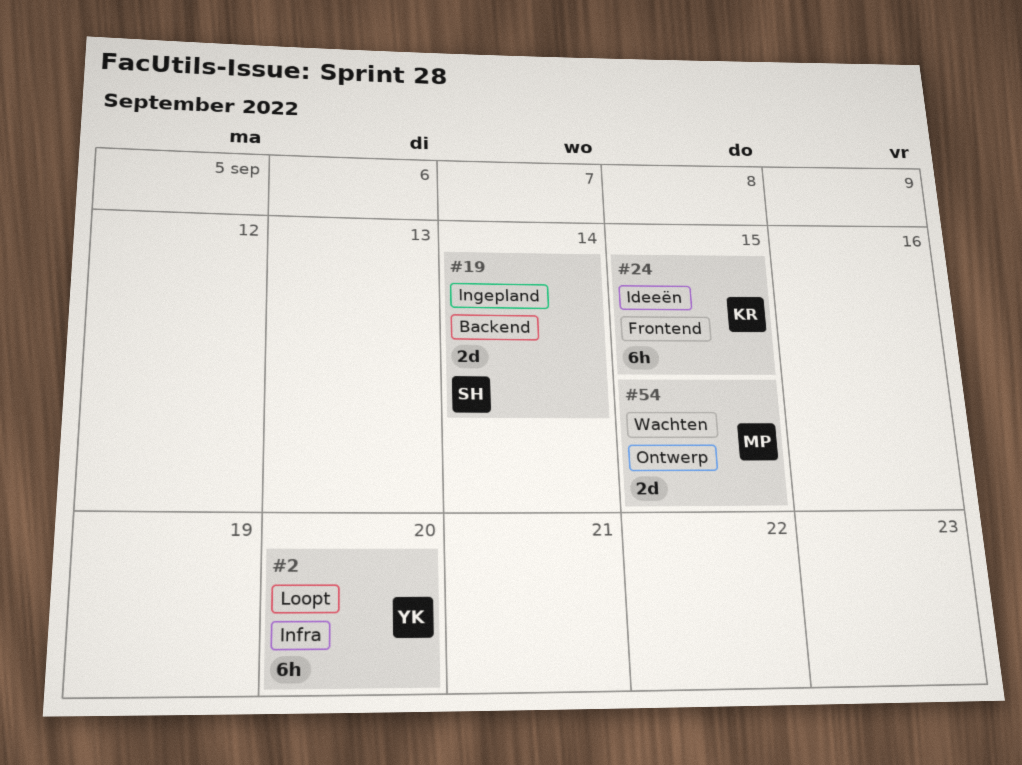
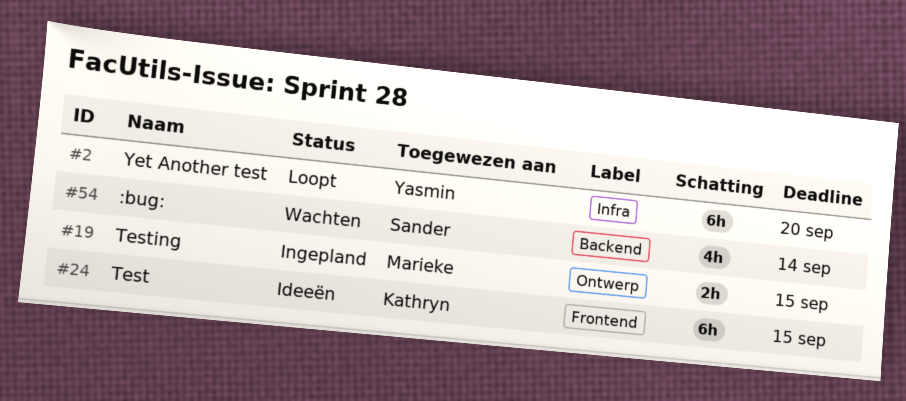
#19, owner: Sander -> Marieke
#19, label: Backend -> Ontwerp
#19, estimate: 2d -> 2h
#19, due: Sep 14 -> Sep 15
#54, owner: Marieke -> Sander
#54, label: Ontwerp -> Backend
#54, estimate: 2d -> 4h
#54, due: Sep 15 -> Sep 14

